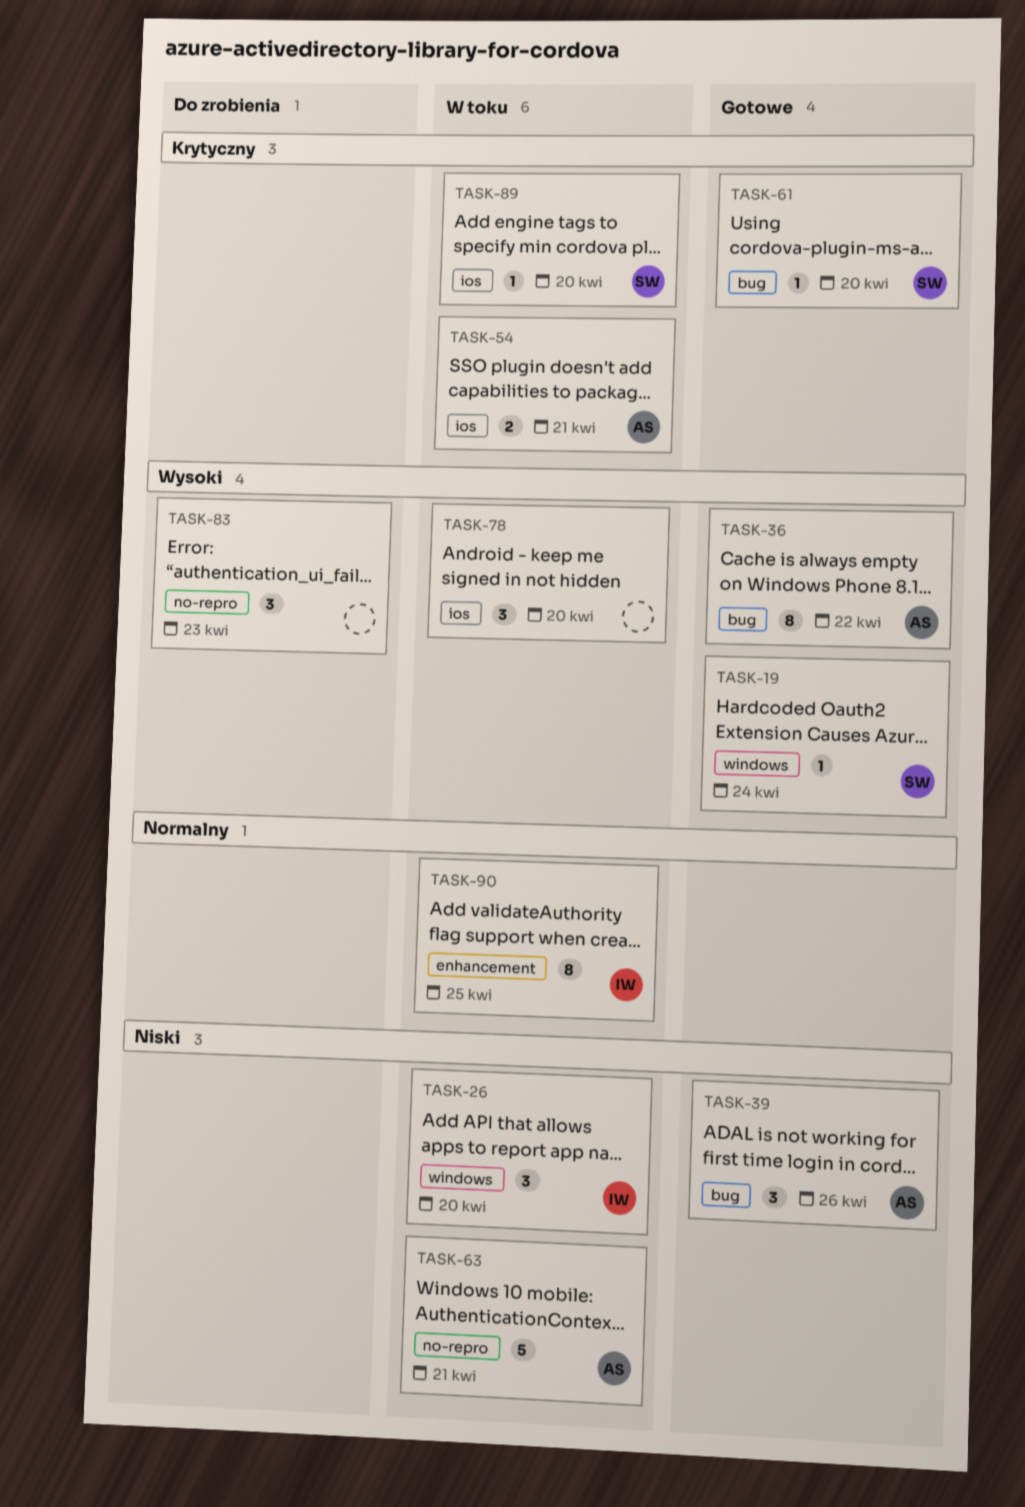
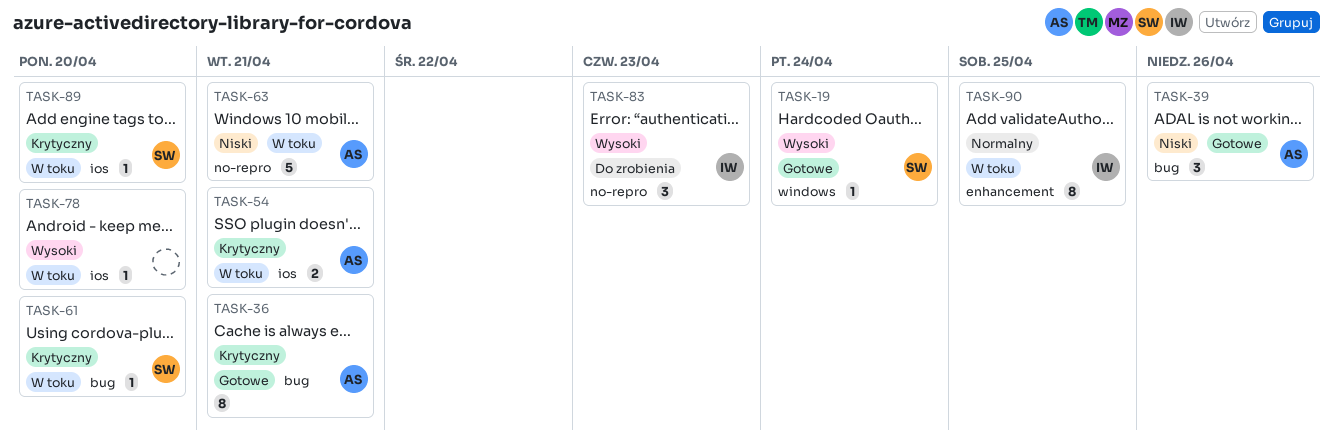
TASK-26: present -> none
TASK-36, priority: Wysoki -> Krytyczny
TASK-36, due: Apr 22 -> Apr 21
TASK-61, status: Gotowe -> W toku
TASK-78, estimate: 3 -> 1
TASK-83, owner: none -> IW

